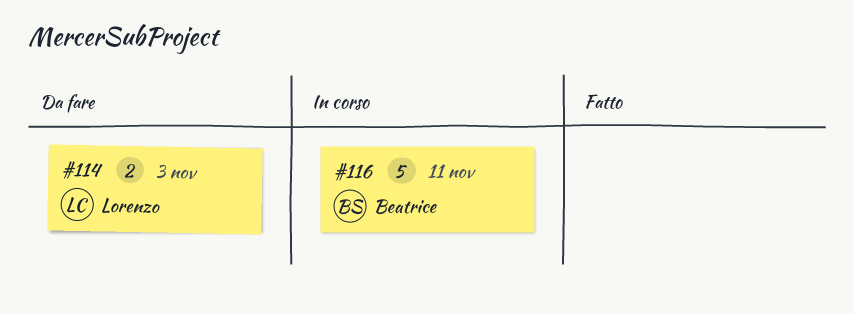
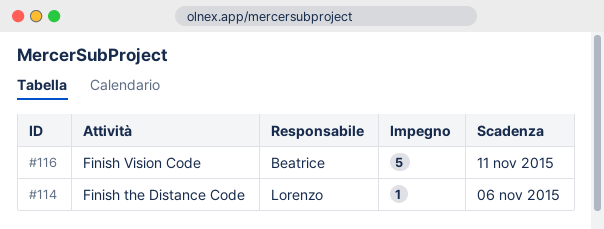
#114, estimate: 2 -> 1
#114, due: Nov 3 -> Nov 6

